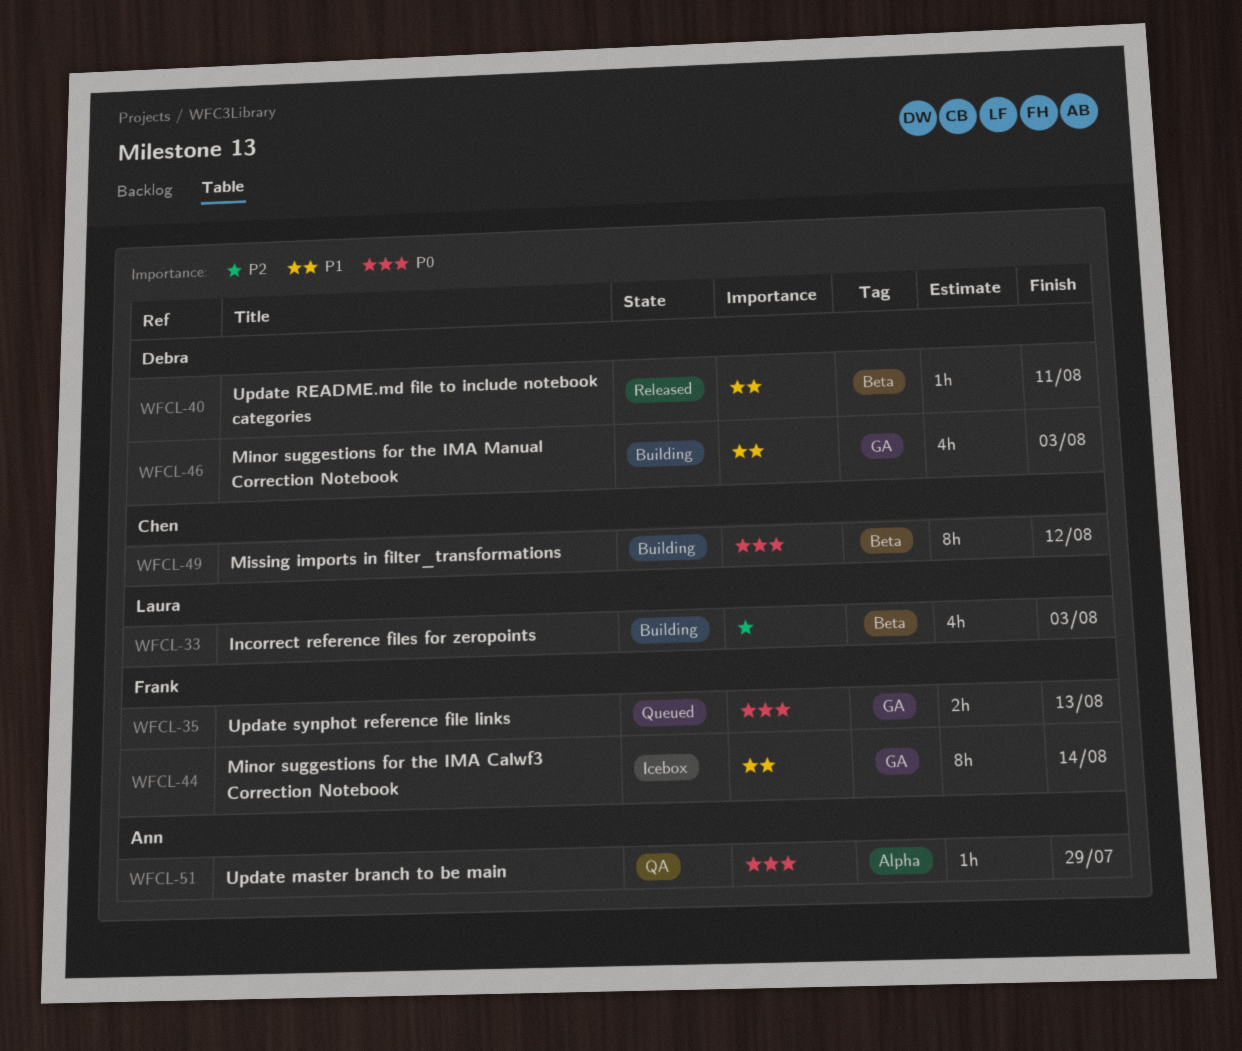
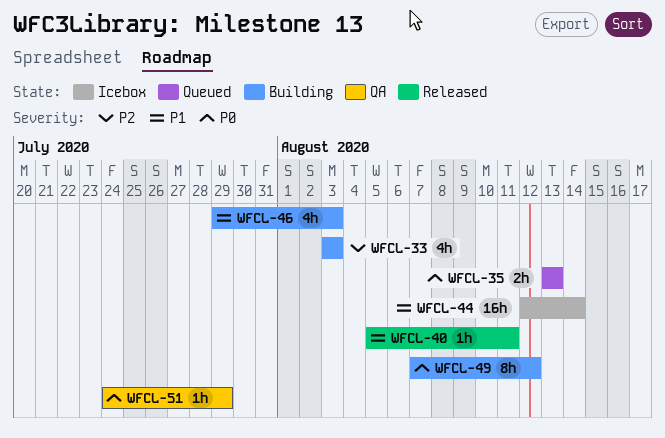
WFCL-44, estimate: 8h -> 16h

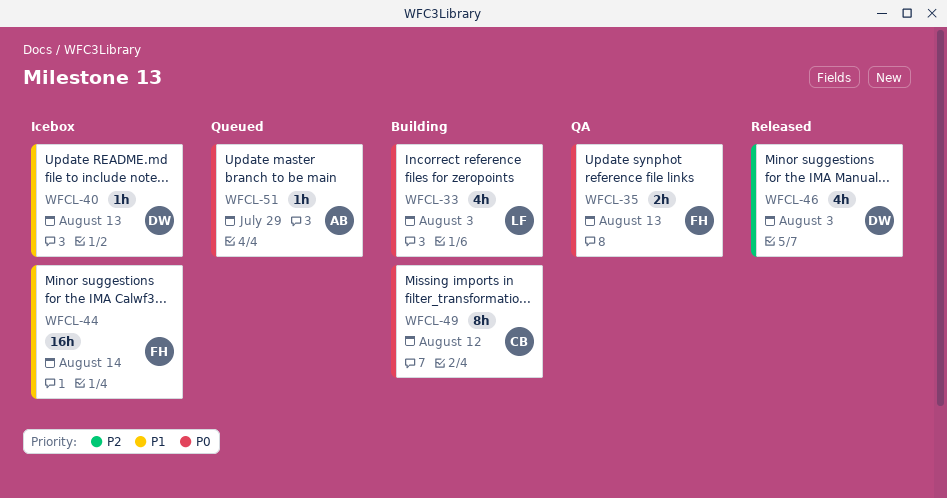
WFCL-33, priority: P2 -> P0
WFCL-35, status: Queued -> QA
WFCL-40, status: Released -> Icebox
WFCL-40, due: Aug 11 -> Aug 13
WFCL-46, status: Building -> Released
WFCL-46, priority: P1 -> P2
WFCL-51, status: QA -> Queued

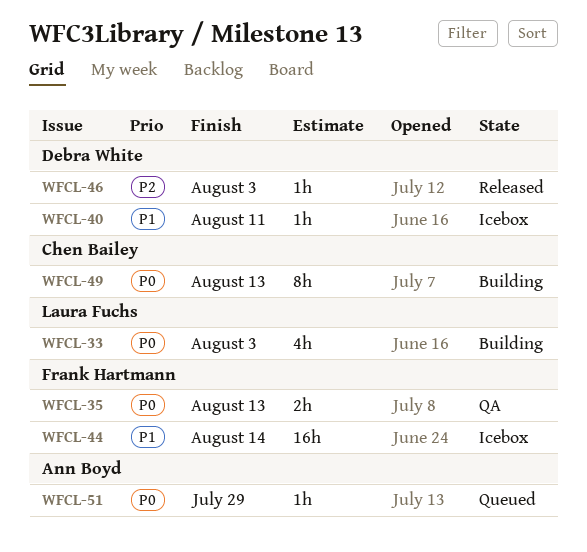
WFCL-40, due: Aug 13 -> Aug 11
WFCL-46, estimate: 4h -> 1h
WFCL-49, due: Aug 12 -> Aug 13

